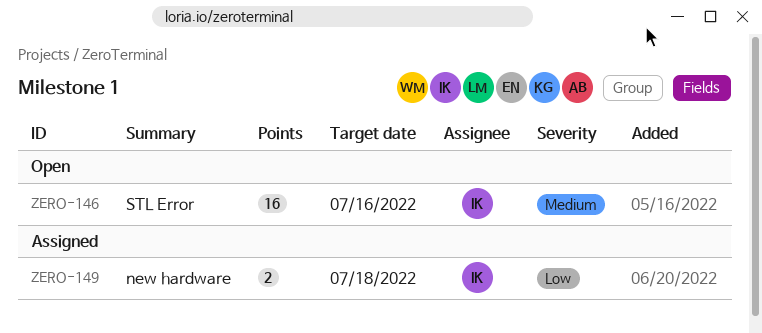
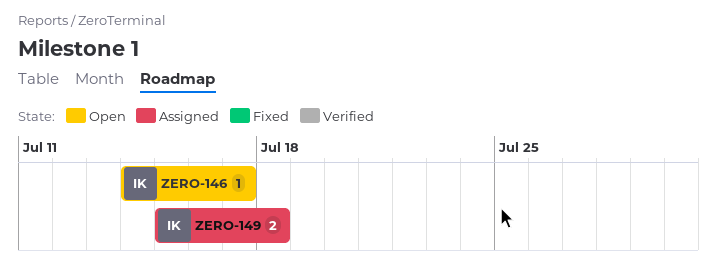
ZERO-146, estimate: 16 -> 1
ZERO-146, due: Jul 16 -> Jul 17

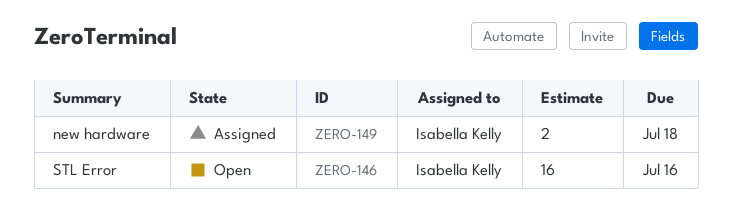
ZERO-146, estimate: 1 -> 16
ZERO-146, due: Jul 17 -> Jul 16

